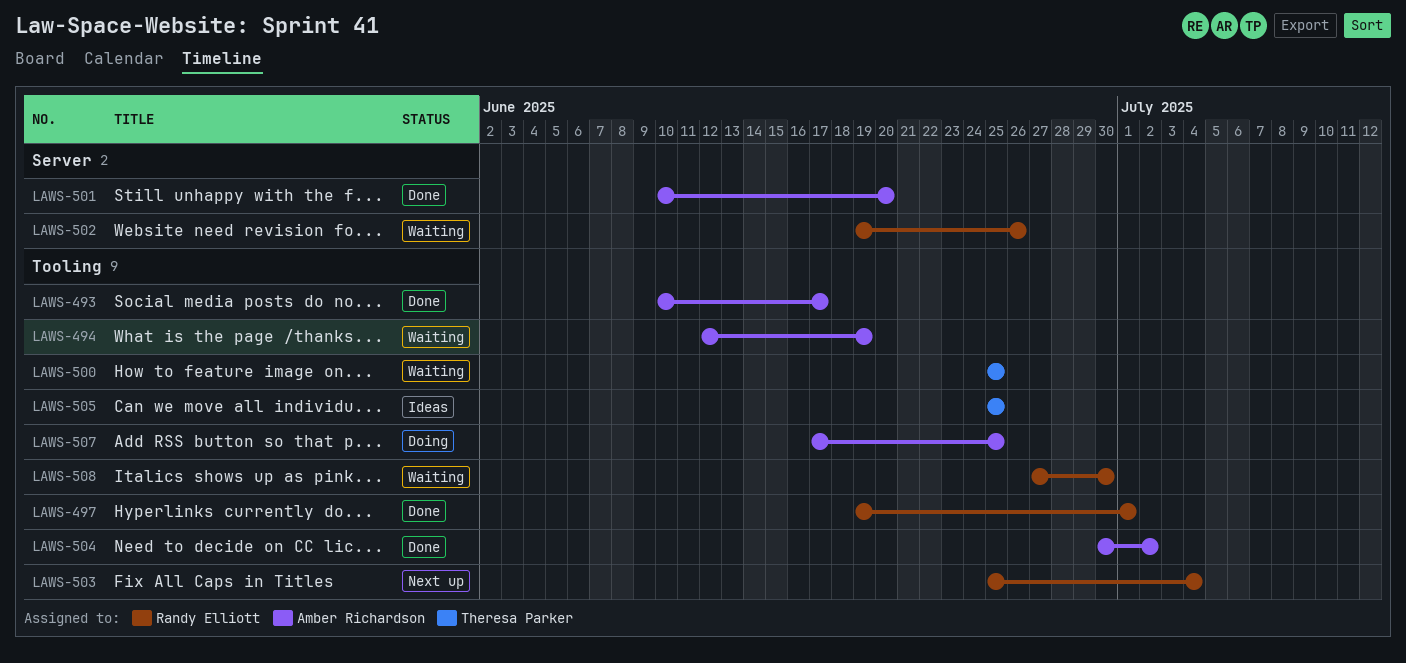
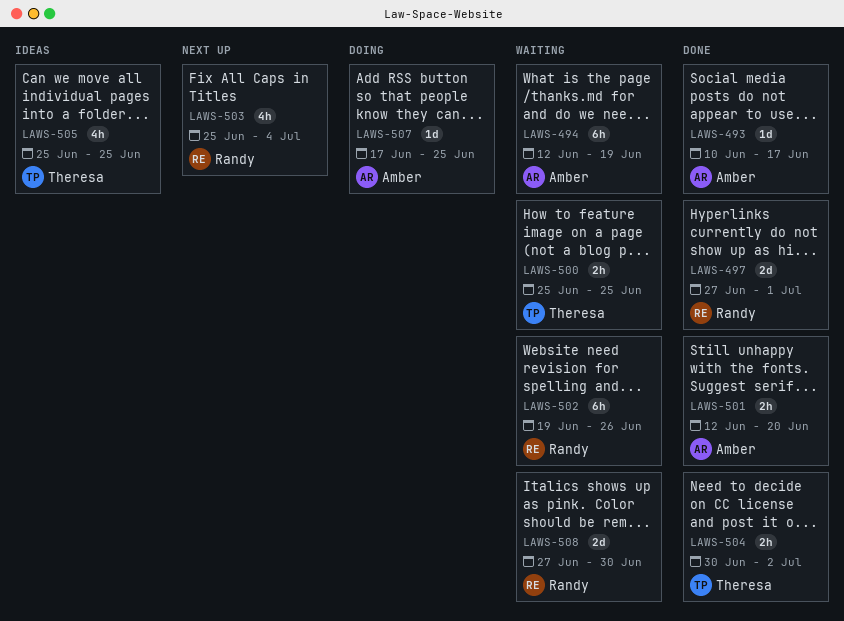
LAWS-497, start: Jun 19 -> Jun 27
LAWS-501, start: Jun 10 -> Jun 12
LAWS-504, owner: Amber Richardson -> Theresa Parker

